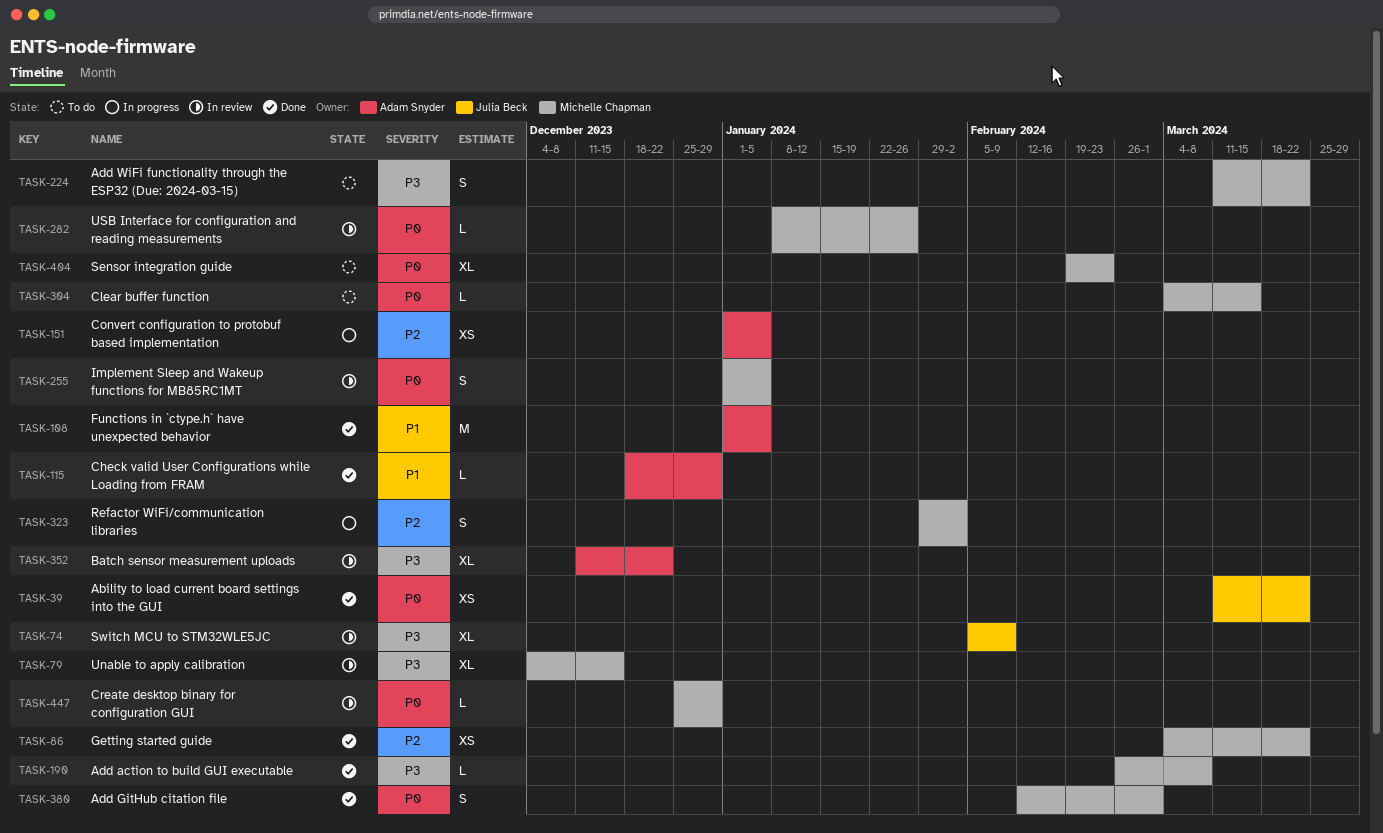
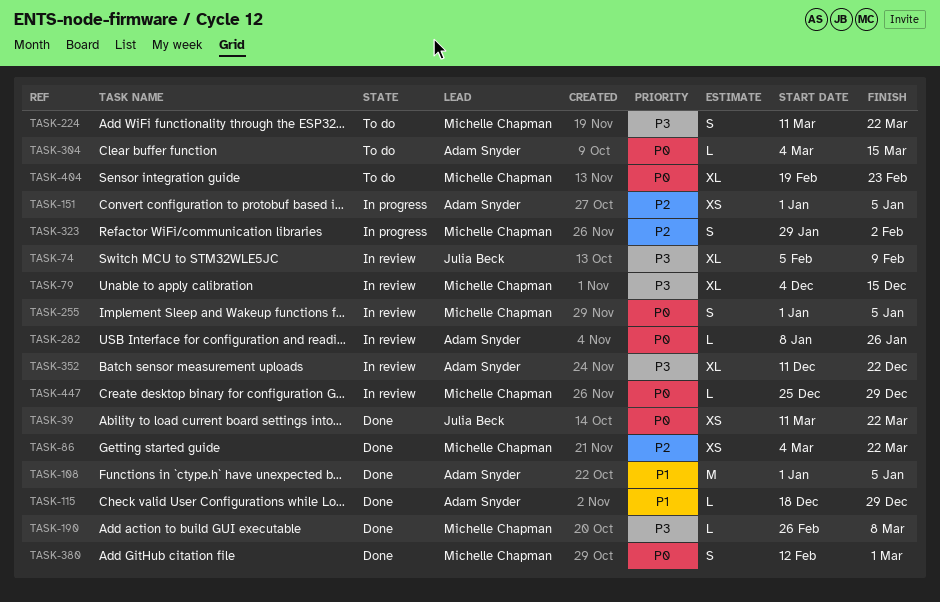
TASK-282, owner: Michelle Chapman -> Adam Snyder
TASK-304, owner: Michelle Chapman -> Adam Snyder

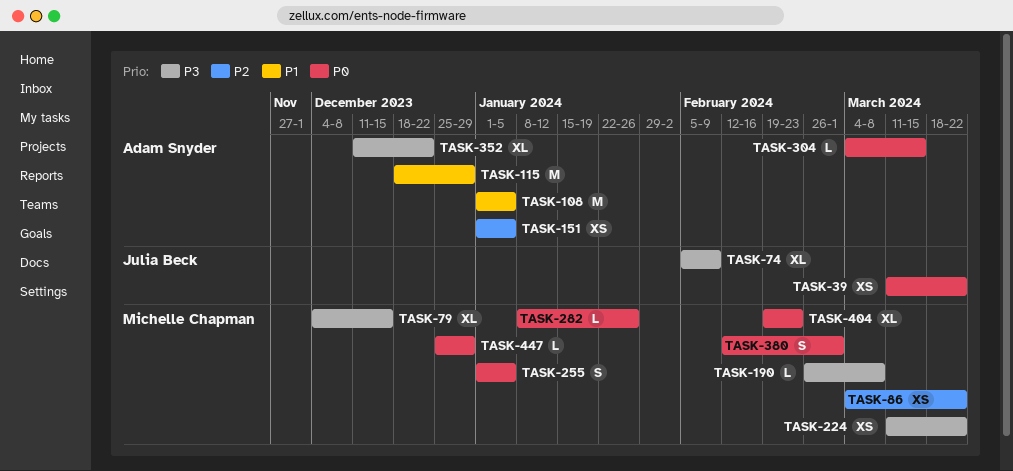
TASK-115, estimate: L -> M
TASK-224, estimate: S -> XS
TASK-282, owner: Adam Snyder -> Michelle Chapman
TASK-323: present -> none

